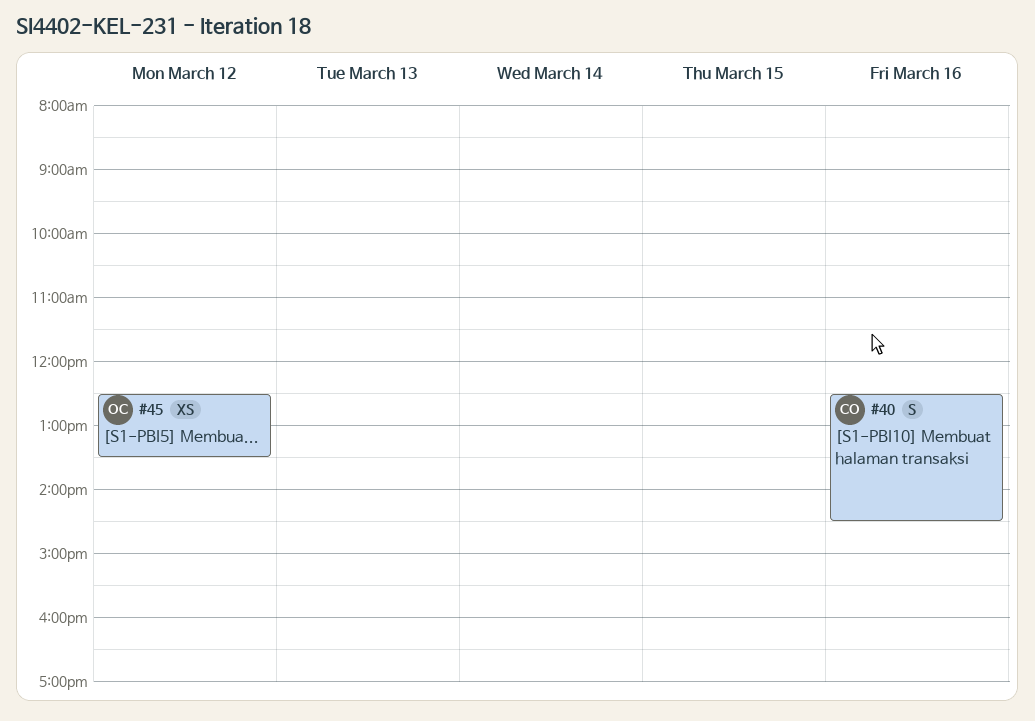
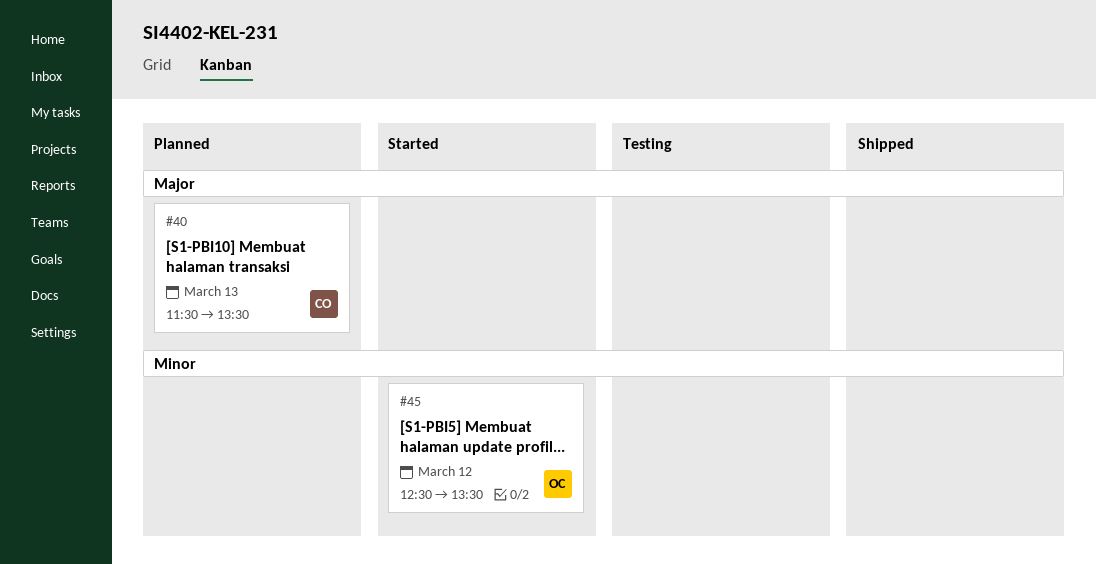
#40, day: Mar 16 -> Mar 13
#40, begins: 12:30 -> 11:30
#40, ends: 14:30 -> 13:30

